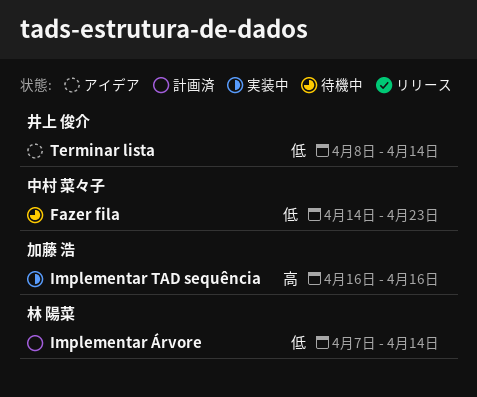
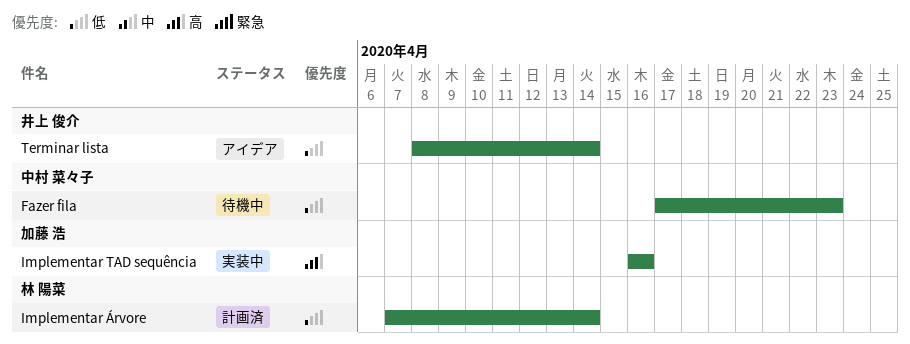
Fazer fila, start: Apr 14 -> Apr 17

